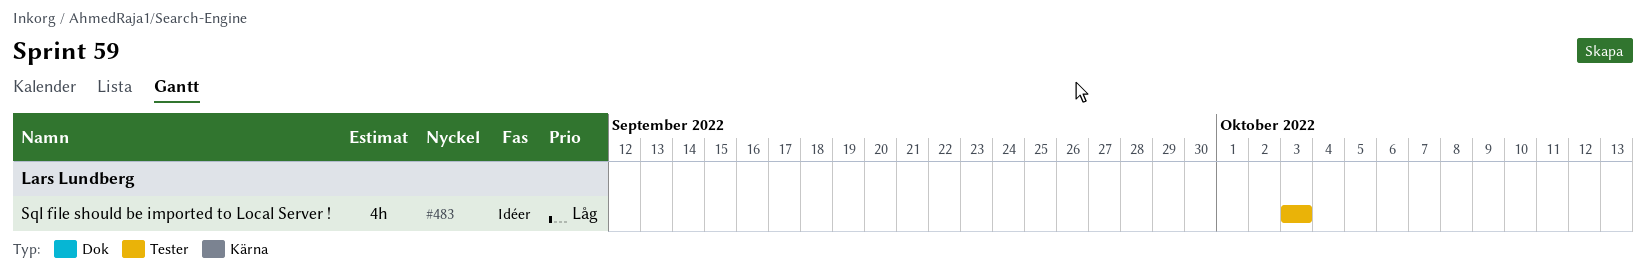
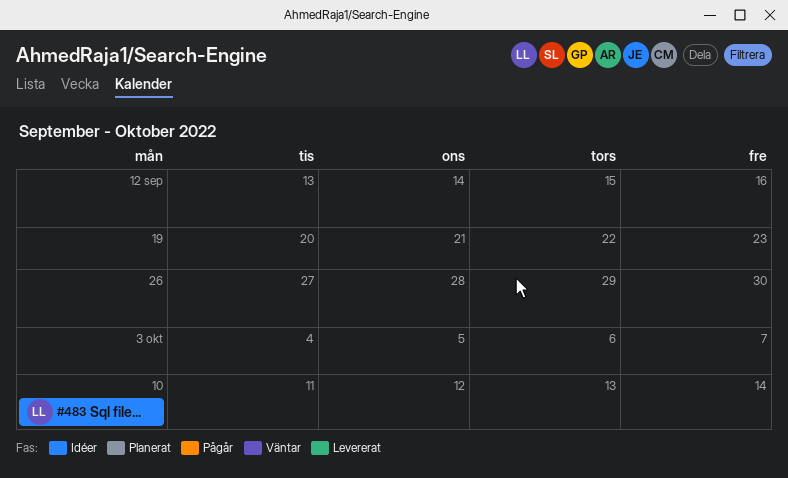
#483, start: Oct 3 -> Oct 10
#483, due: Oct 3 -> Oct 10

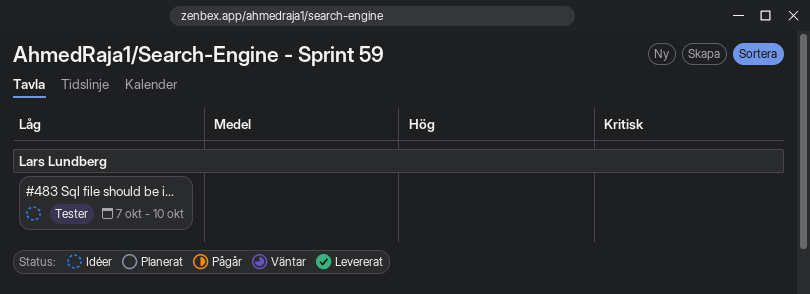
#483, start: Oct 10 -> Oct 7

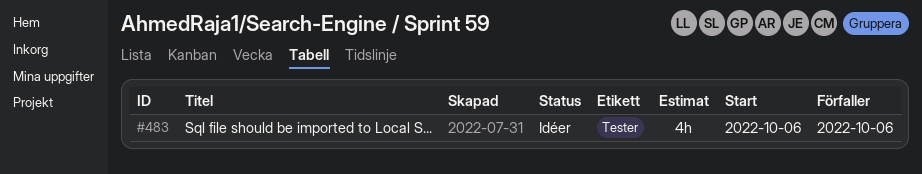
#483, start: Oct 7 -> Oct 6
#483, due: Oct 10 -> Oct 6

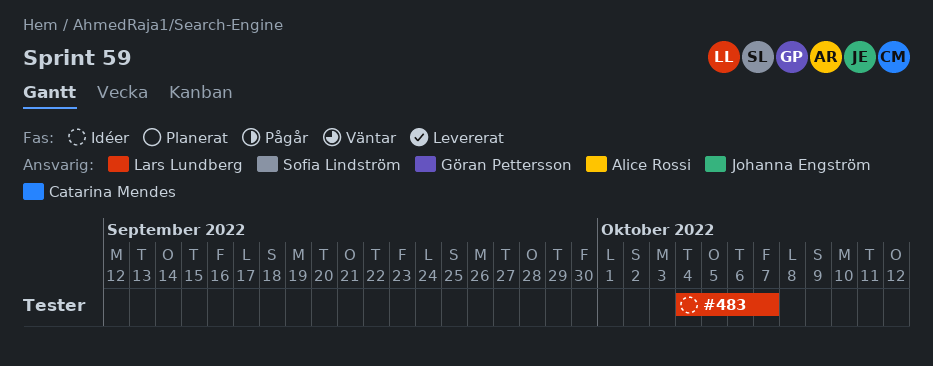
#483, start: Oct 6 -> Oct 4
#483, due: Oct 6 -> Oct 7

